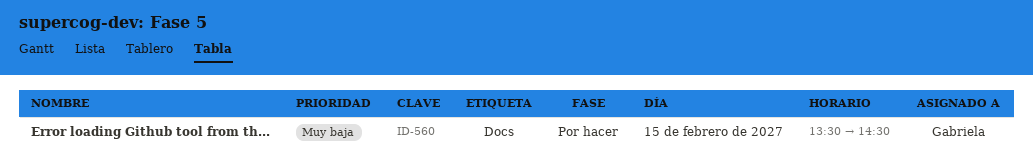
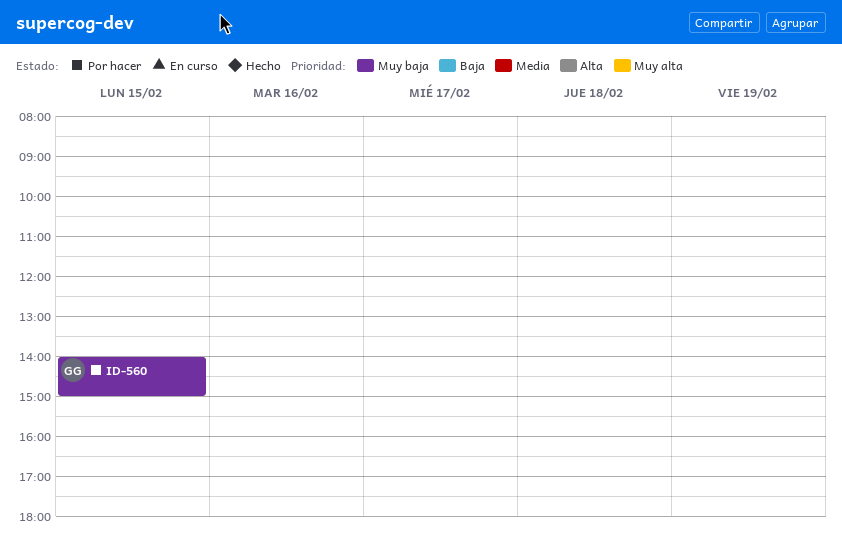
ID-560, begins: 13:30 -> 14:00
ID-560, ends: 14:30 -> 15:00

